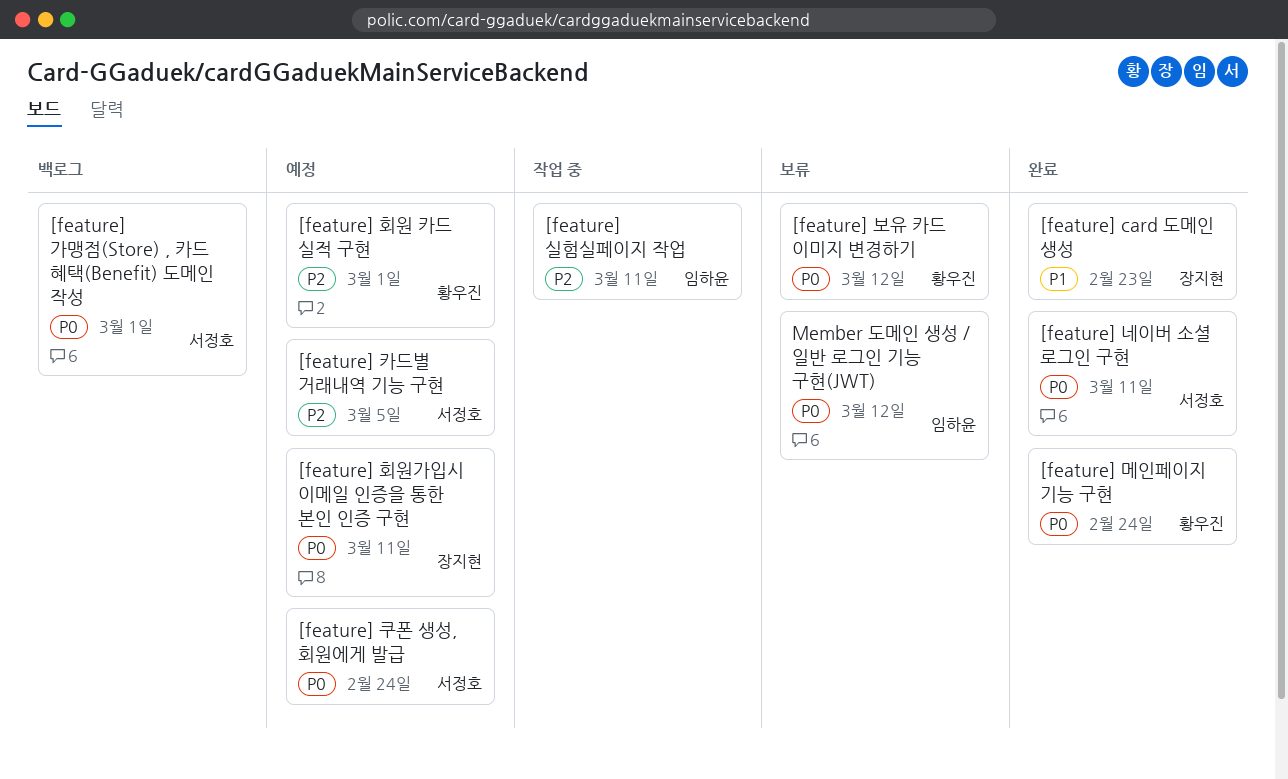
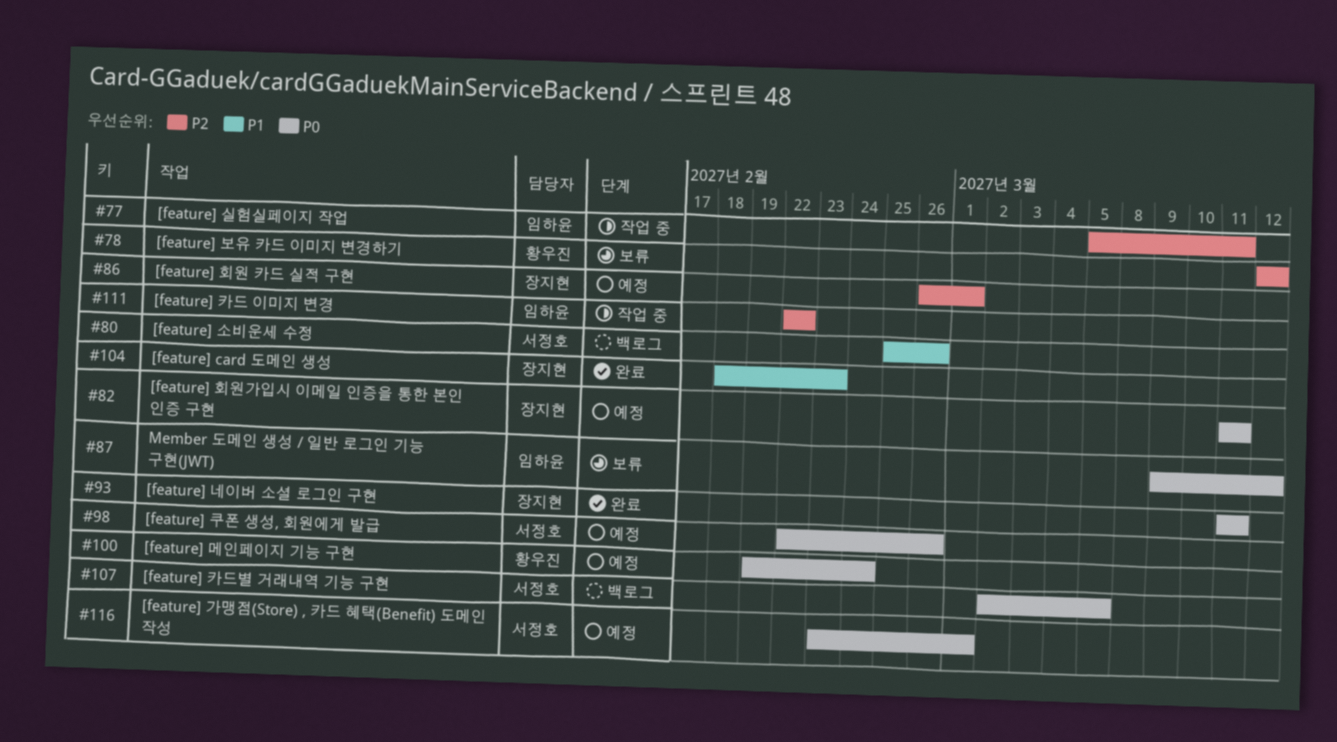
[feature] 가맹점(Store) , 카드 혜택(Benefit) 도메인 작성, status: 백로그 -> 예정
[feature] 네이버 소셜 로그인 구현, owner: 서정호 -> 장지현
[feature] 메인페이지 기능 구현, status: 완료 -> 예정
[feature] 보유 카드 이미지 변경하기, priority: P0 -> P2
[feature] 소비운세 수정: none -> present
[feature] 카드 이미지 변경: none -> present
[feature] 카드별 거래내역 기능 구현, status: 예정 -> 백로그
[feature] 카드별 거래내역 기능 구현, priority: P2 -> P0
[feature] 쿠폰 생성, 회원에게 발급, due: Feb 24 -> Feb 26
[feature] 회원 카드 실적 구현, owner: 황우진 -> 장지현

